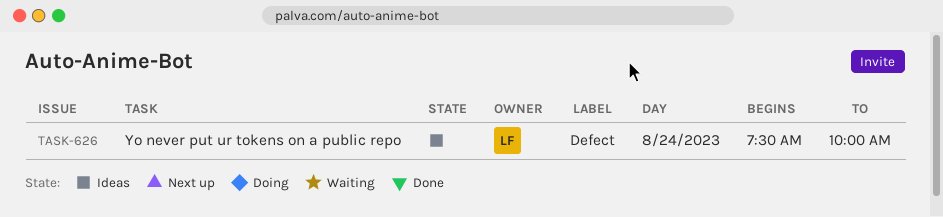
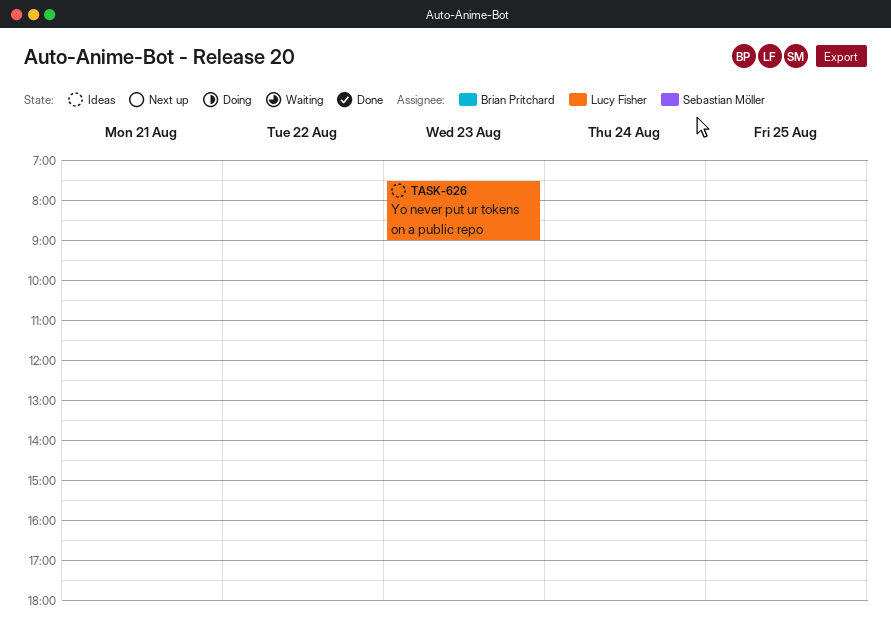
TASK-626, day: Aug 24 -> Aug 23
TASK-626, ends: 10:00 -> 09:00

